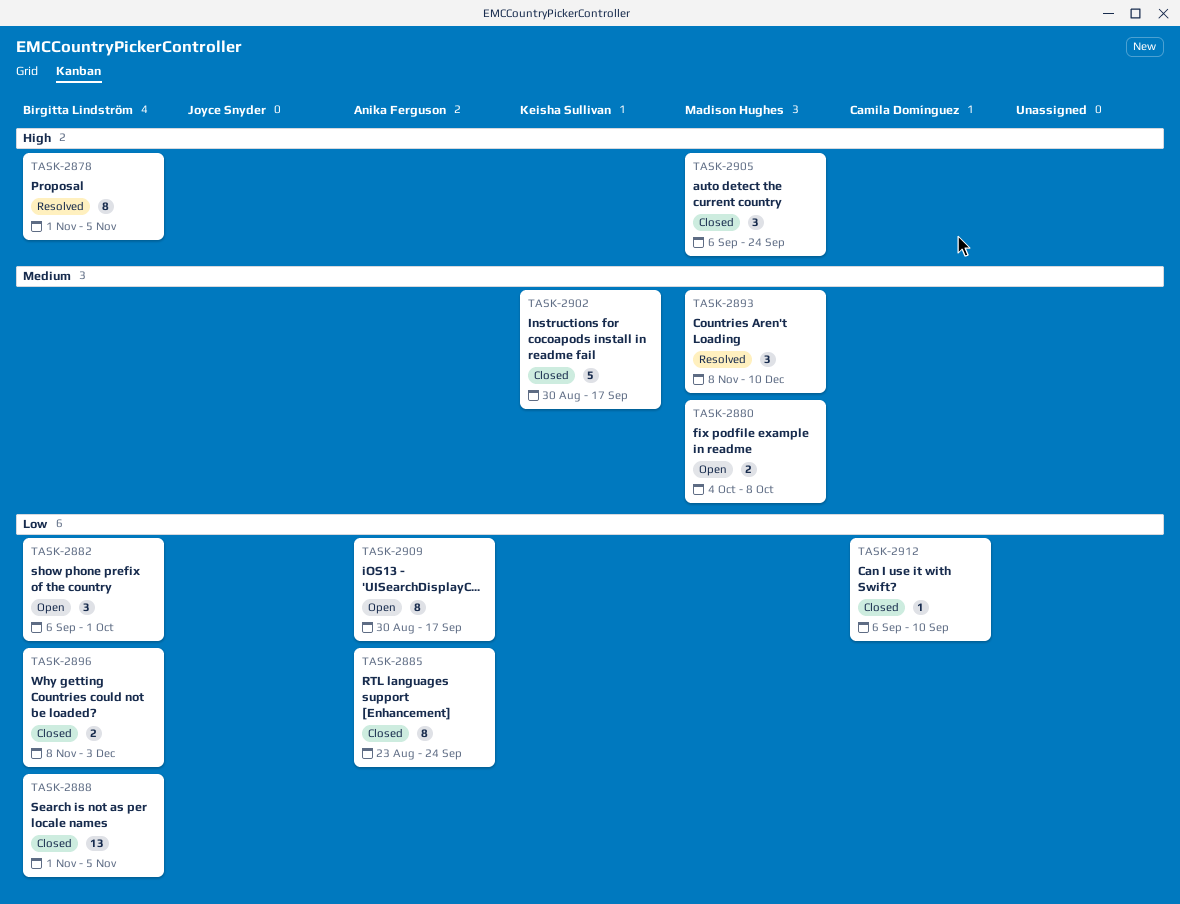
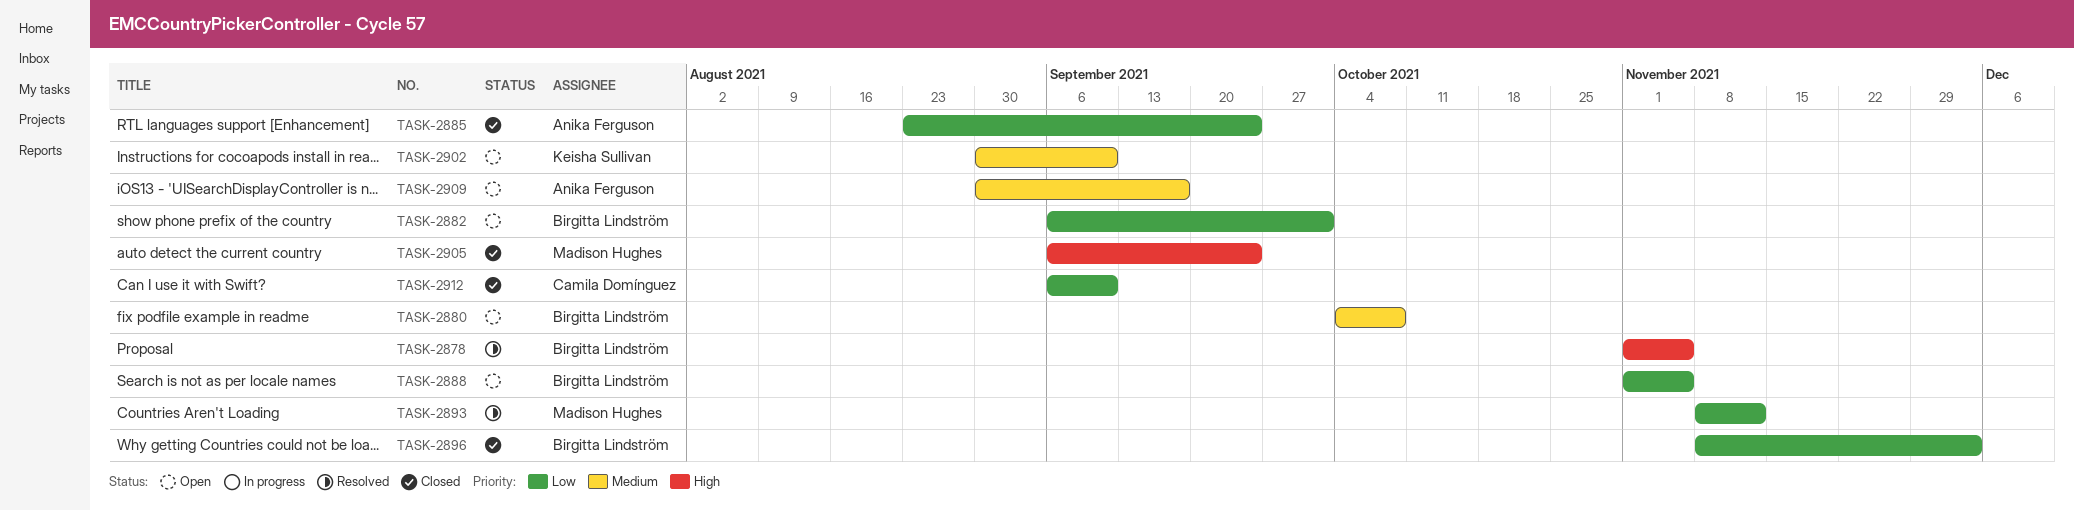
TASK-2880, owner: Madison Hughes -> Birgitta Lindström
TASK-2888, status: Closed -> Open
TASK-2893, priority: Medium -> Low
TASK-2893, due: Dec 10 -> Nov 12
TASK-2902, status: Closed -> Open
TASK-2902, due: Sep 17 -> Sep 10
TASK-2909, priority: Low -> Medium

